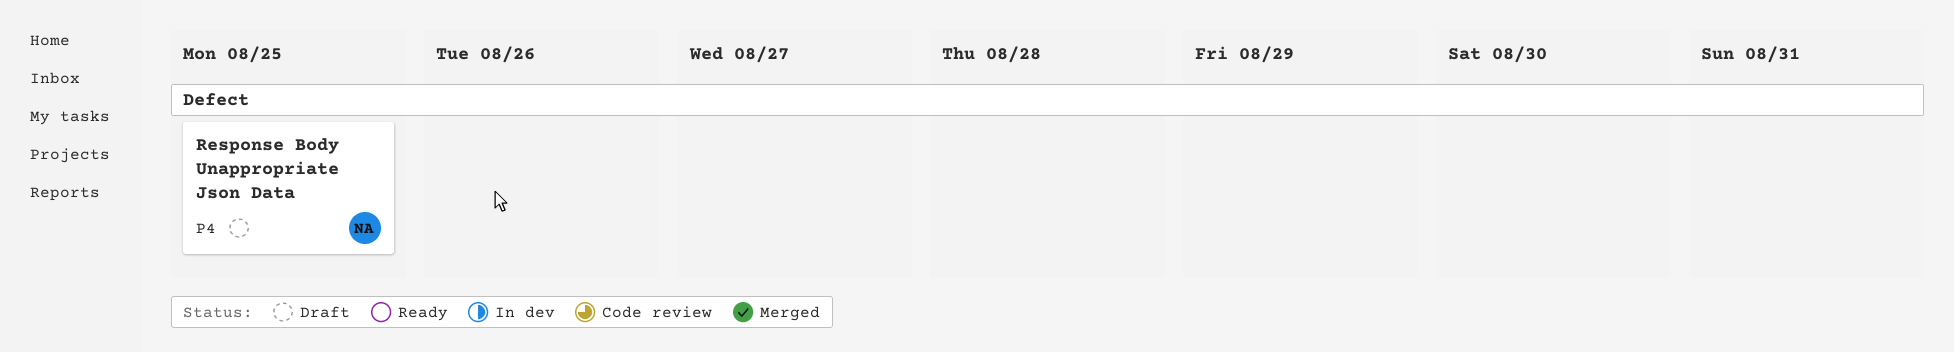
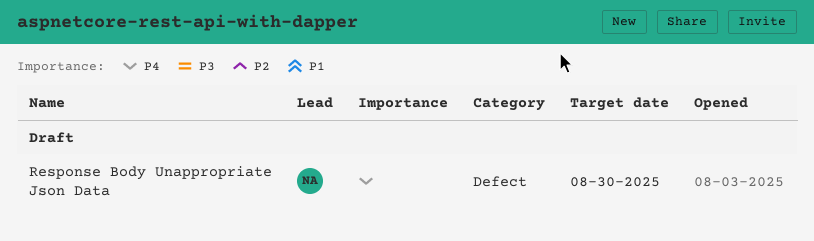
Response Body Unappropriate Json Data, due: Aug 25 -> Aug 30

